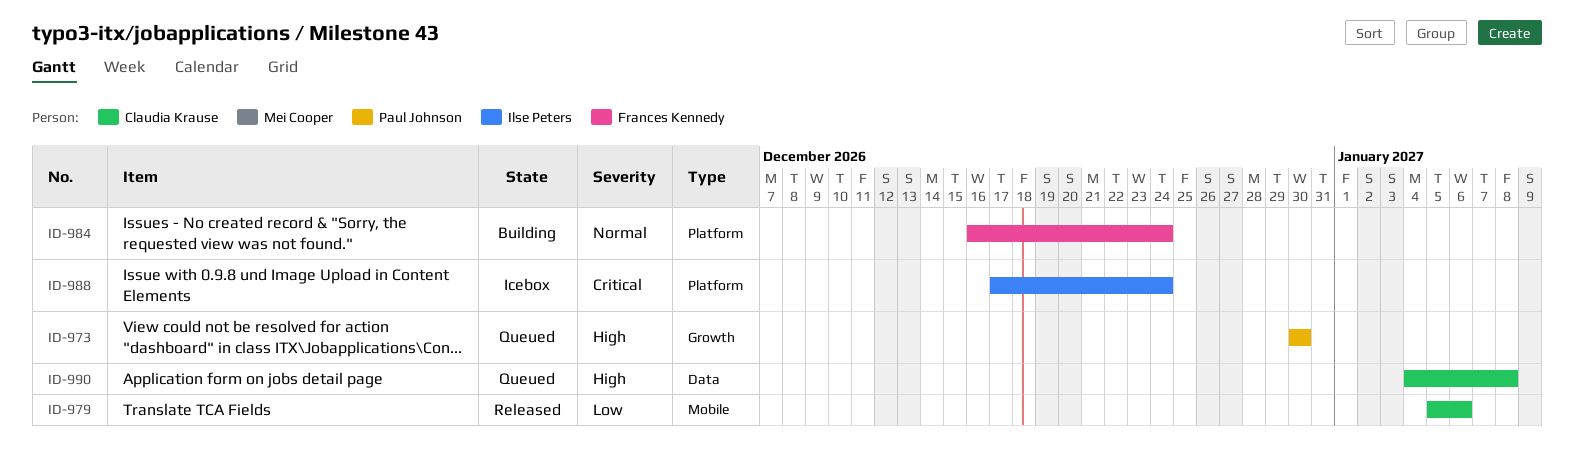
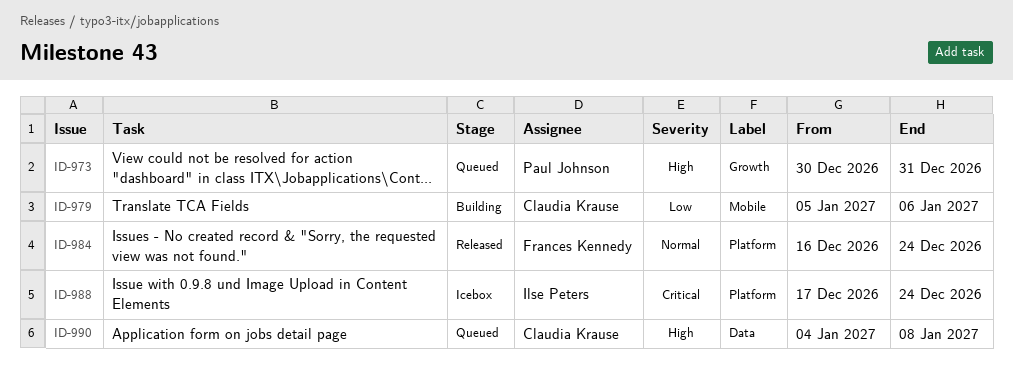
ID-973, due: Dec 30 -> Dec 31
ID-979, status: Released -> Building
ID-984, status: Building -> Released

